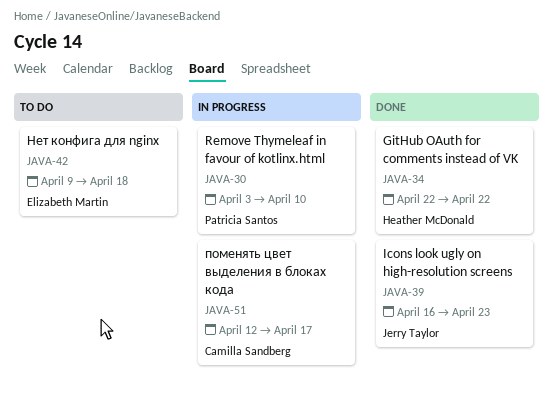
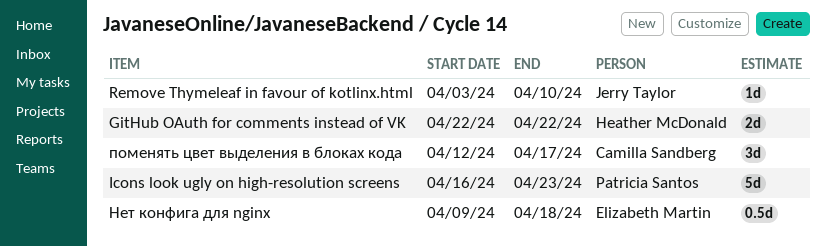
Icons look ugly on high-resolution screens, owner: Jerry Taylor -> Patricia Santos
Remove Thymeleaf in favour of kotlinx.html, owner: Patricia Santos -> Jerry Taylor

